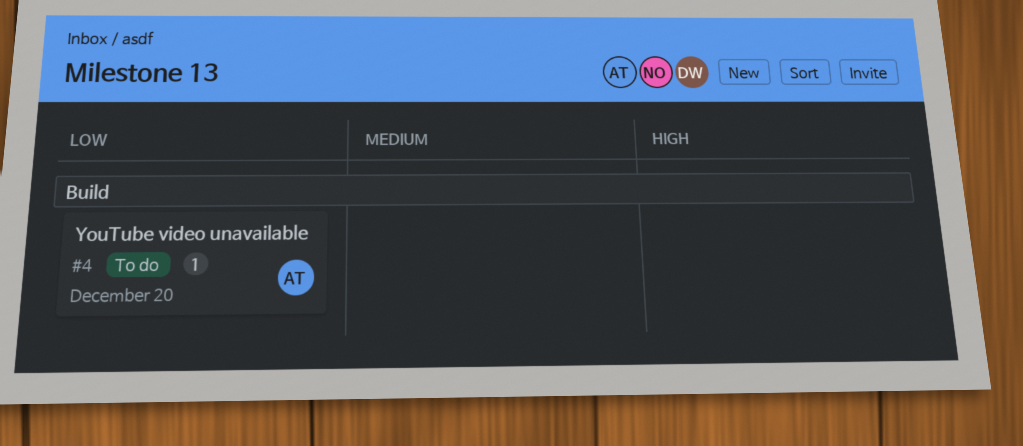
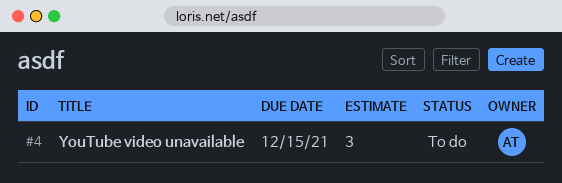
#4, estimate: 1 -> 3
#4, due: Dec 20 -> Dec 15

